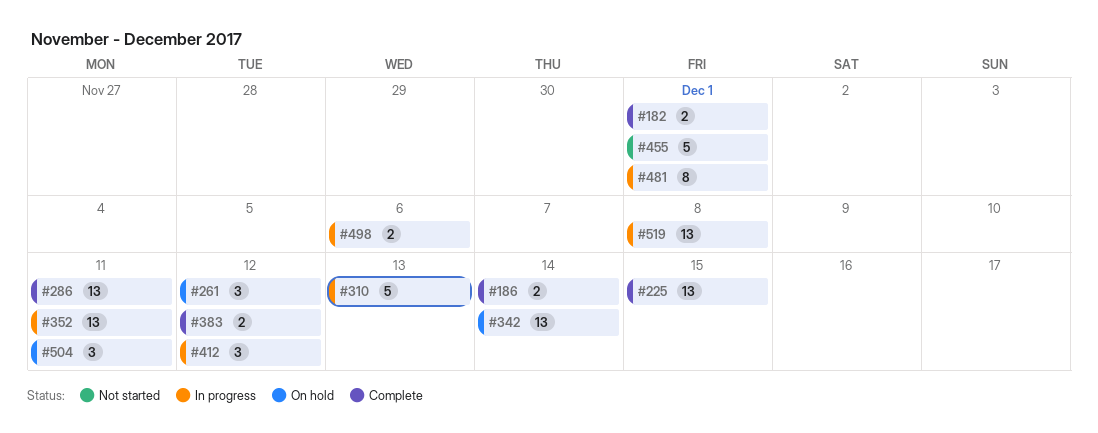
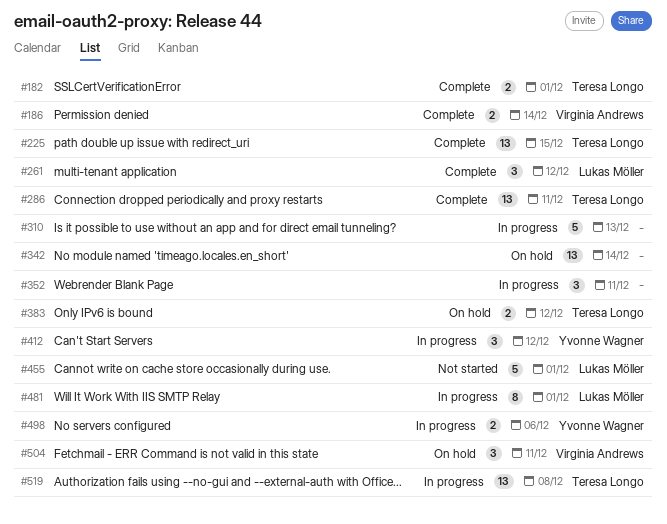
#261, status: On hold -> Complete
#352, estimate: 13 -> 3
#383, status: Complete -> On hold

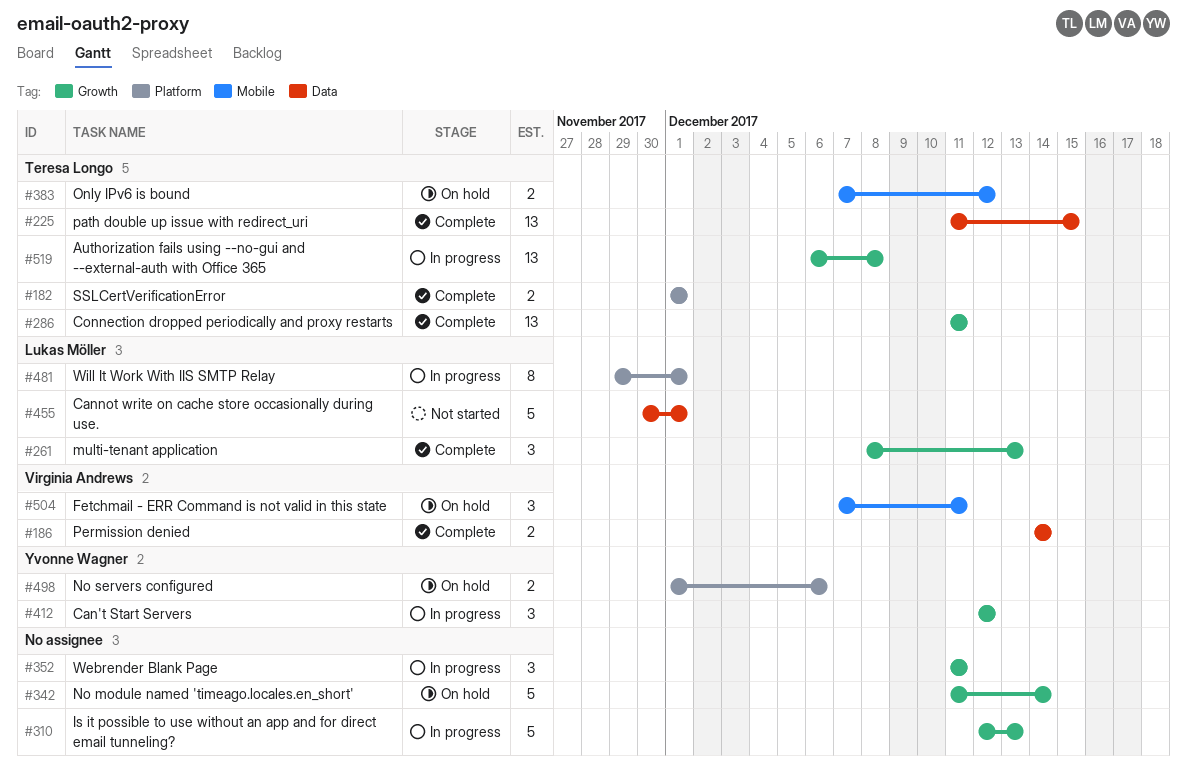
#261, due: Dec 12 -> Dec 13
#342, estimate: 13 -> 5
#498, status: In progress -> On hold

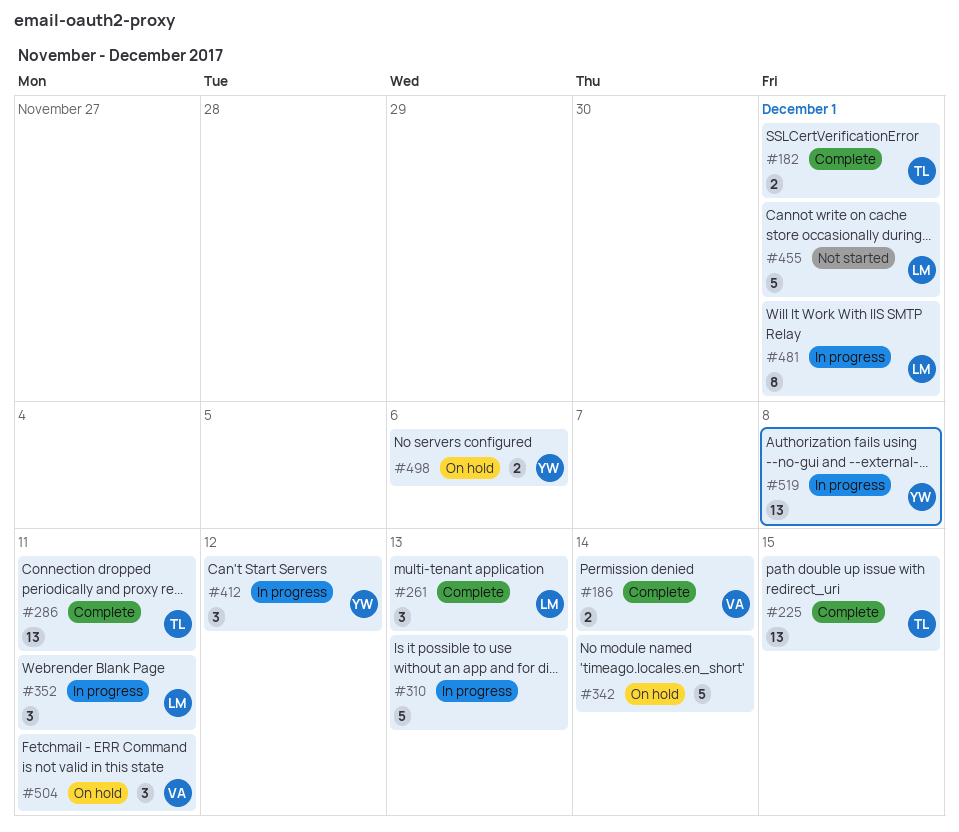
#352, owner: none -> Lukas Möller
#383: present -> none
#519, owner: Teresa Longo -> Yvonne Wagner

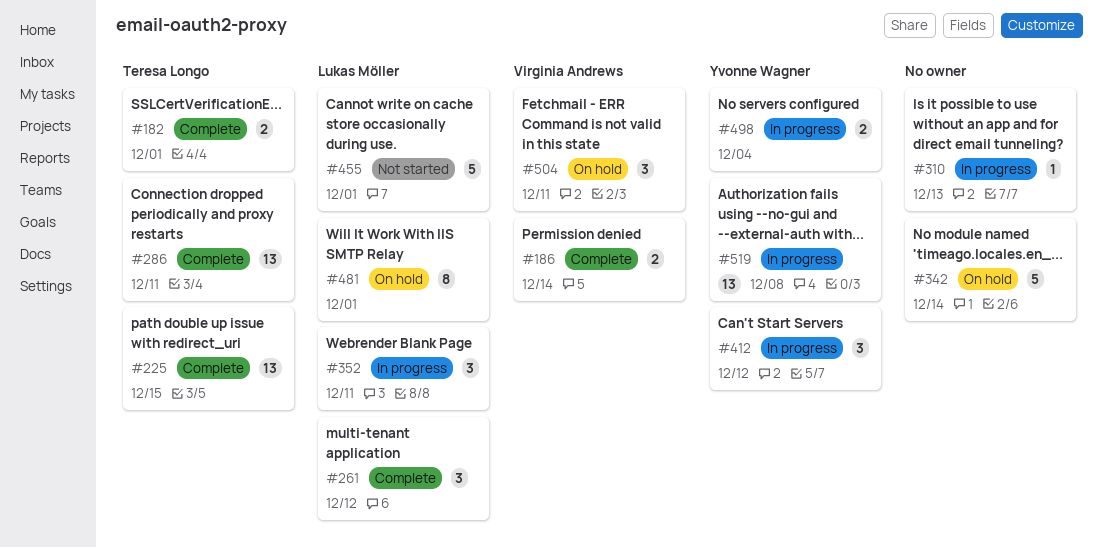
#261, due: Dec 13 -> Dec 12
#310, estimate: 5 -> 1
#481, status: In progress -> On hold
#498, status: On hold -> In progress
#498, due: Dec 6 -> Dec 4

